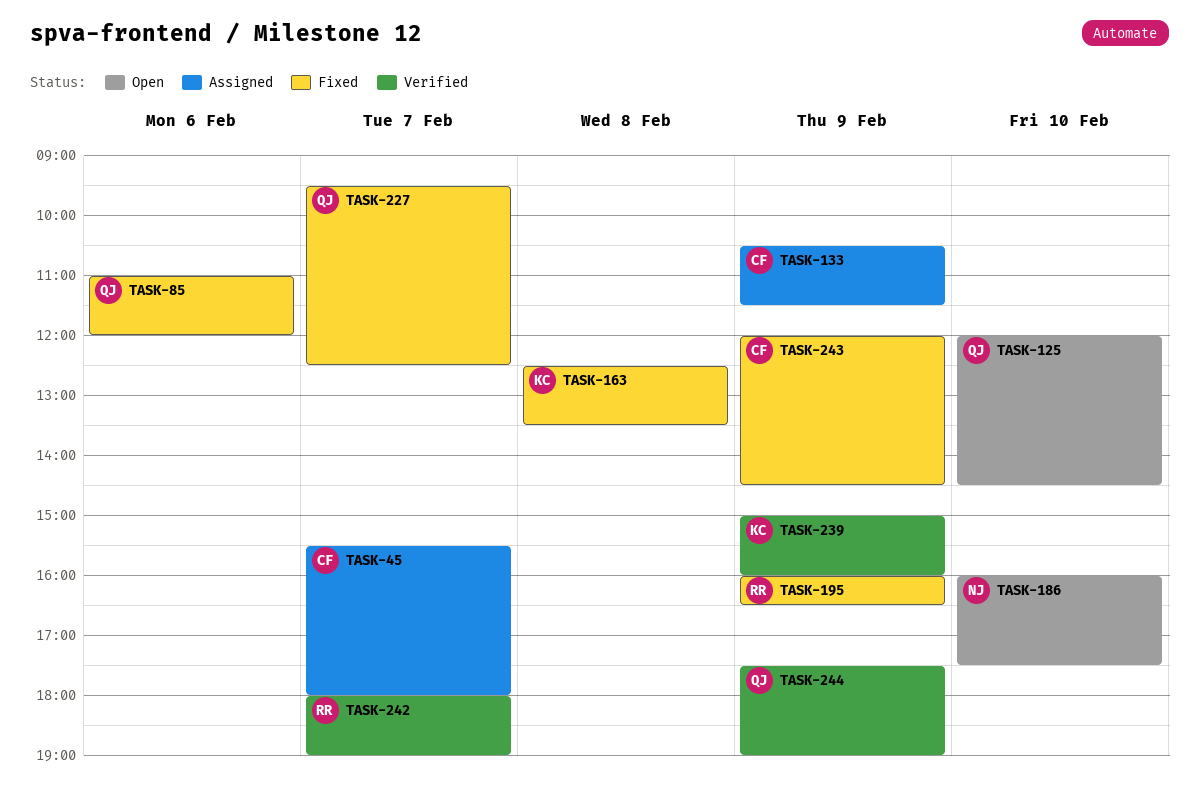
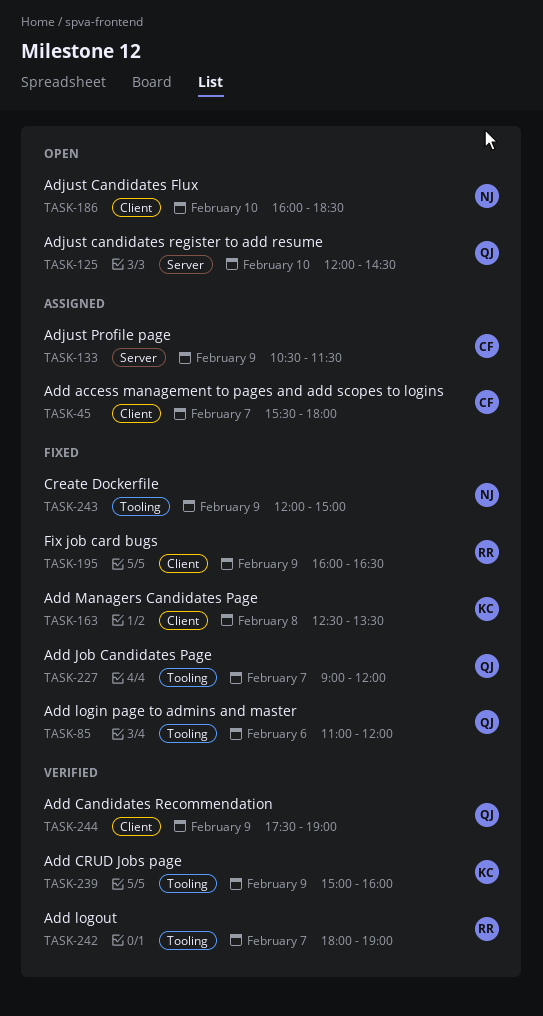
TASK-186, ends: 17:30 -> 18:30
TASK-227, begins: 09:30 -> 09:00
TASK-227, ends: 12:30 -> 12:00
TASK-243, owner: CF -> NJ
TASK-243, ends: 14:30 -> 15:00

